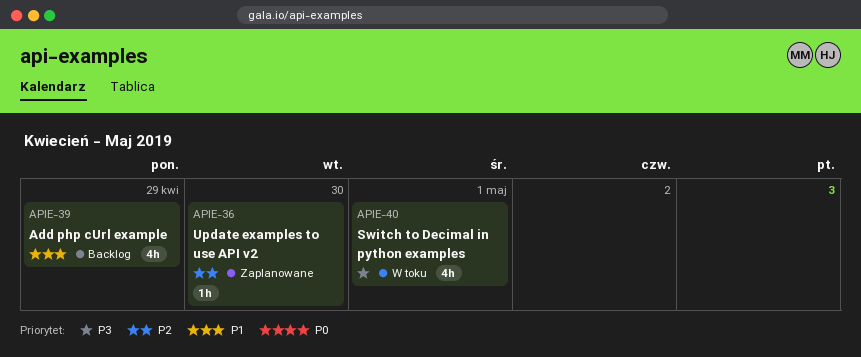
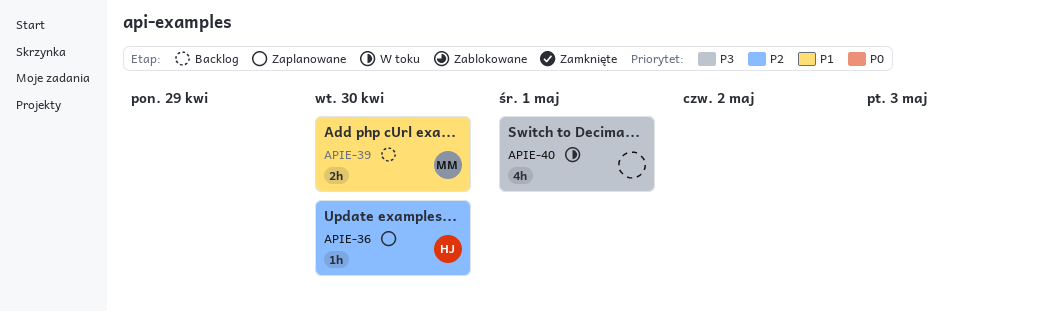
APIE-39, estimate: 4h -> 2h
APIE-39, due: Apr 29 -> Apr 30

